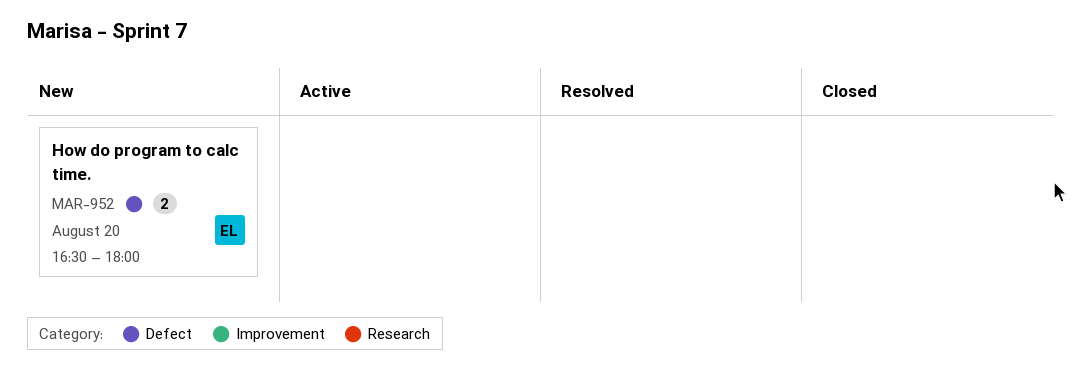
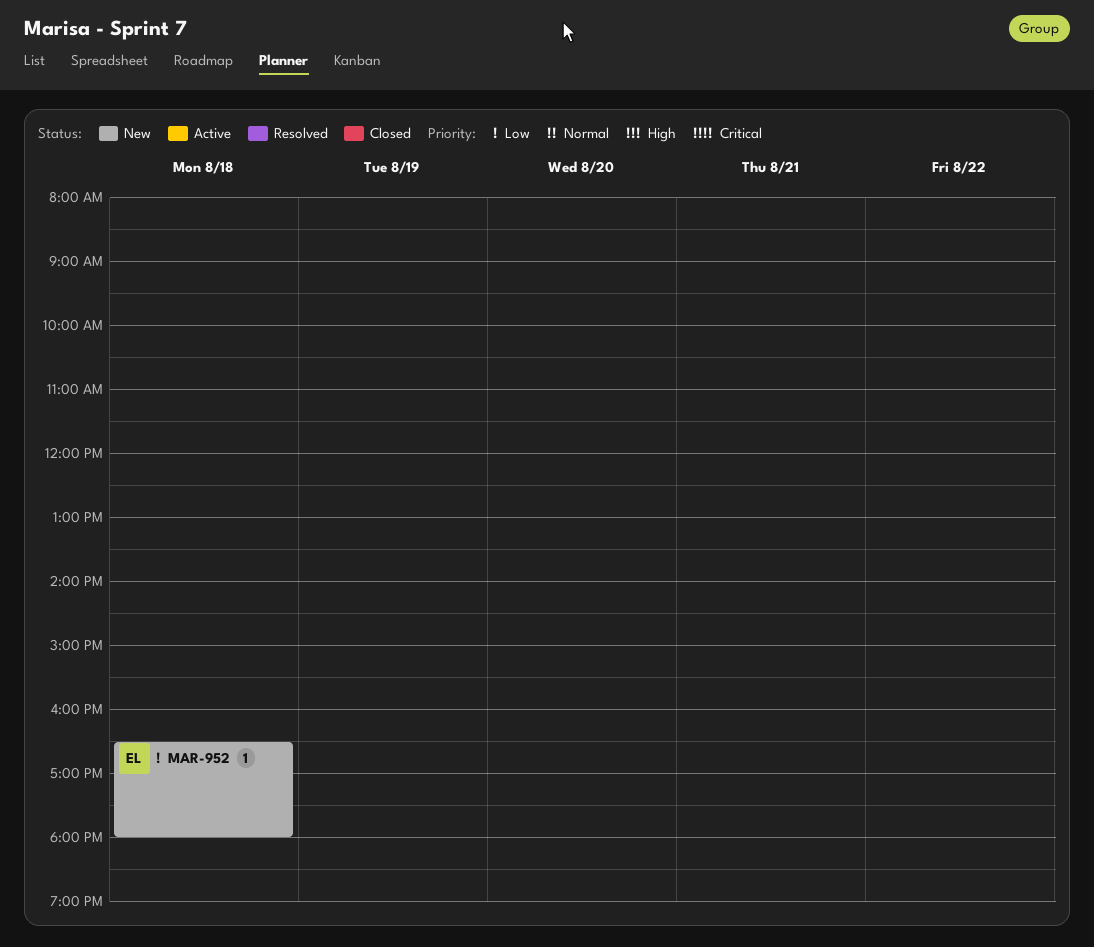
MAR-952, estimate: 2 -> 1
MAR-952, day: Aug 20 -> Aug 18

